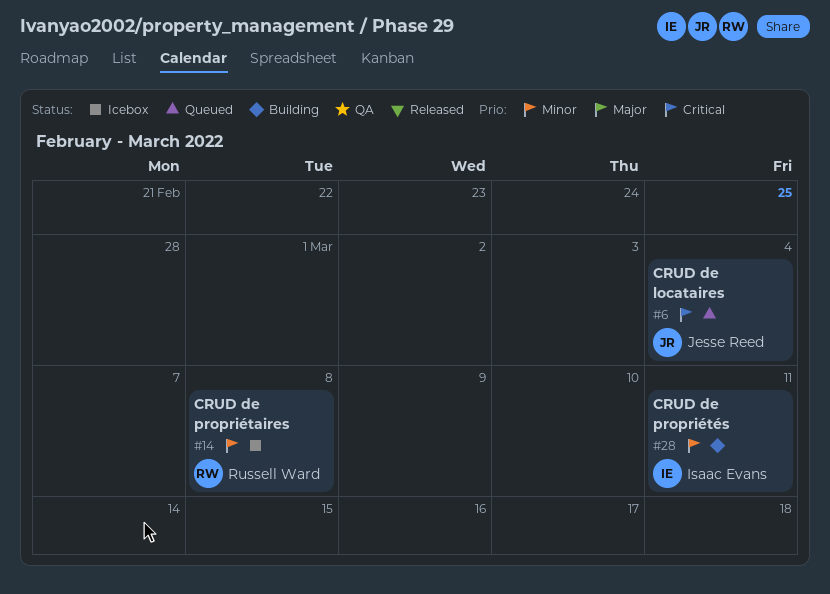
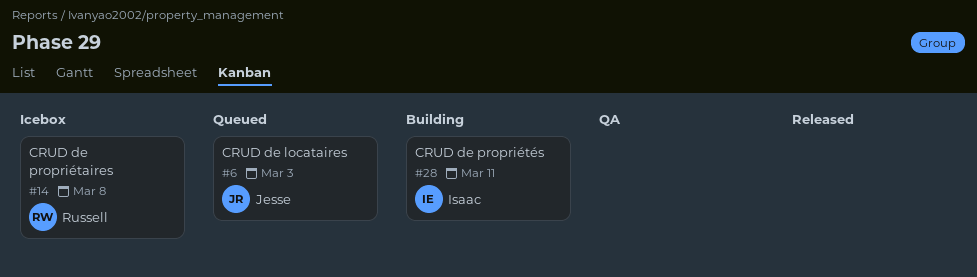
#6, due: Mar 4 -> Mar 3

